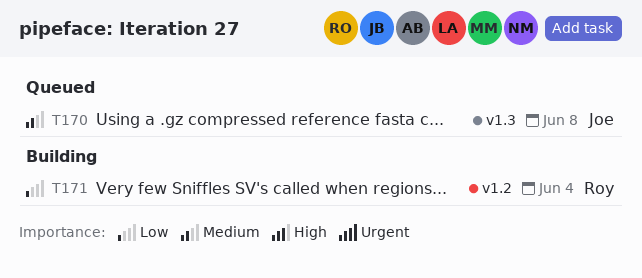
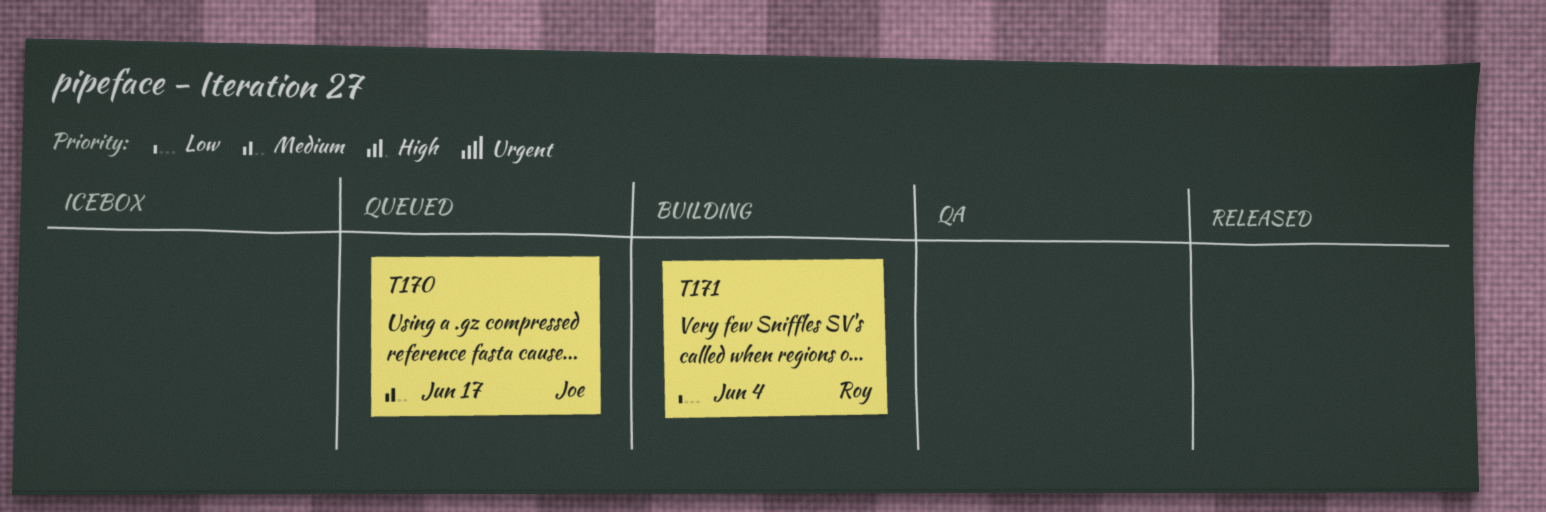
T170, due: Jun 8 -> Jun 17

